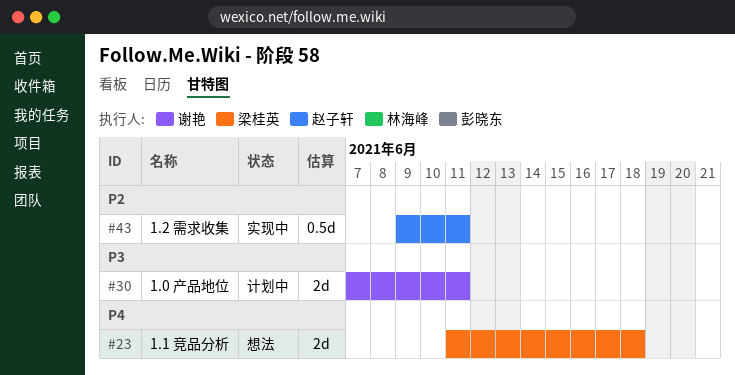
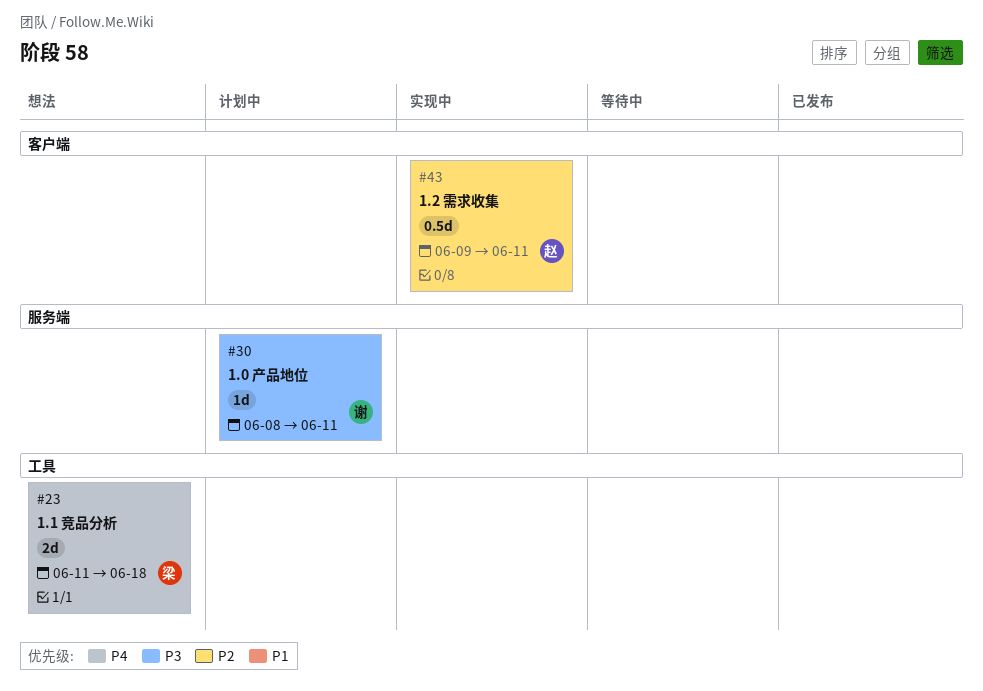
#30, estimate: 2d -> 1d
#30, start: Jun 7 -> Jun 8

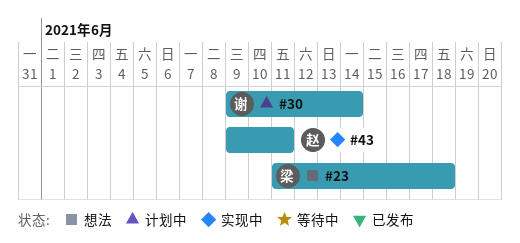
#30, start: Jun 8 -> Jun 9
#30, due: Jun 11 -> Jun 14

